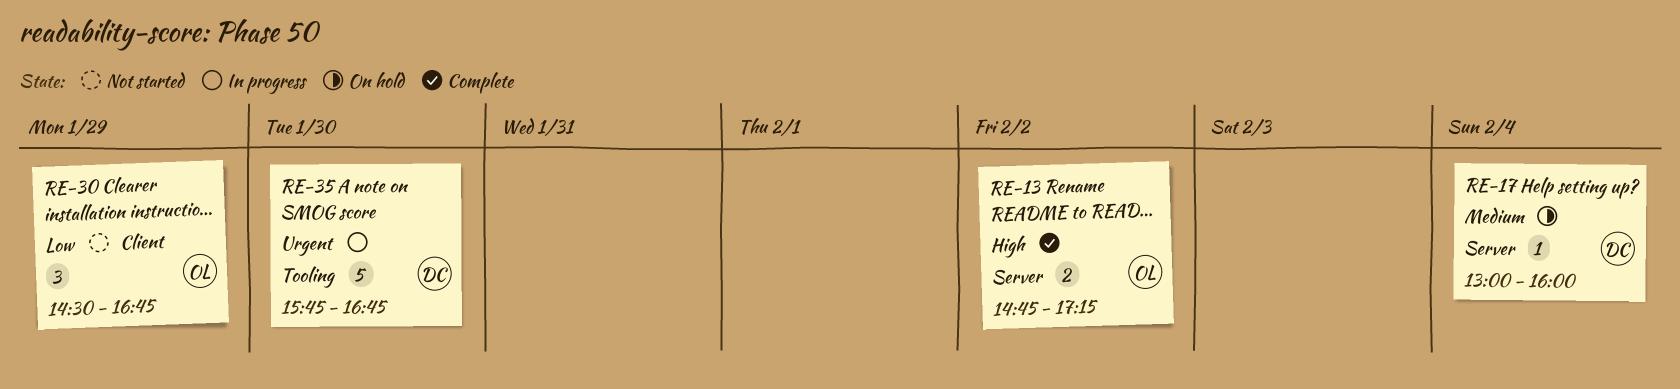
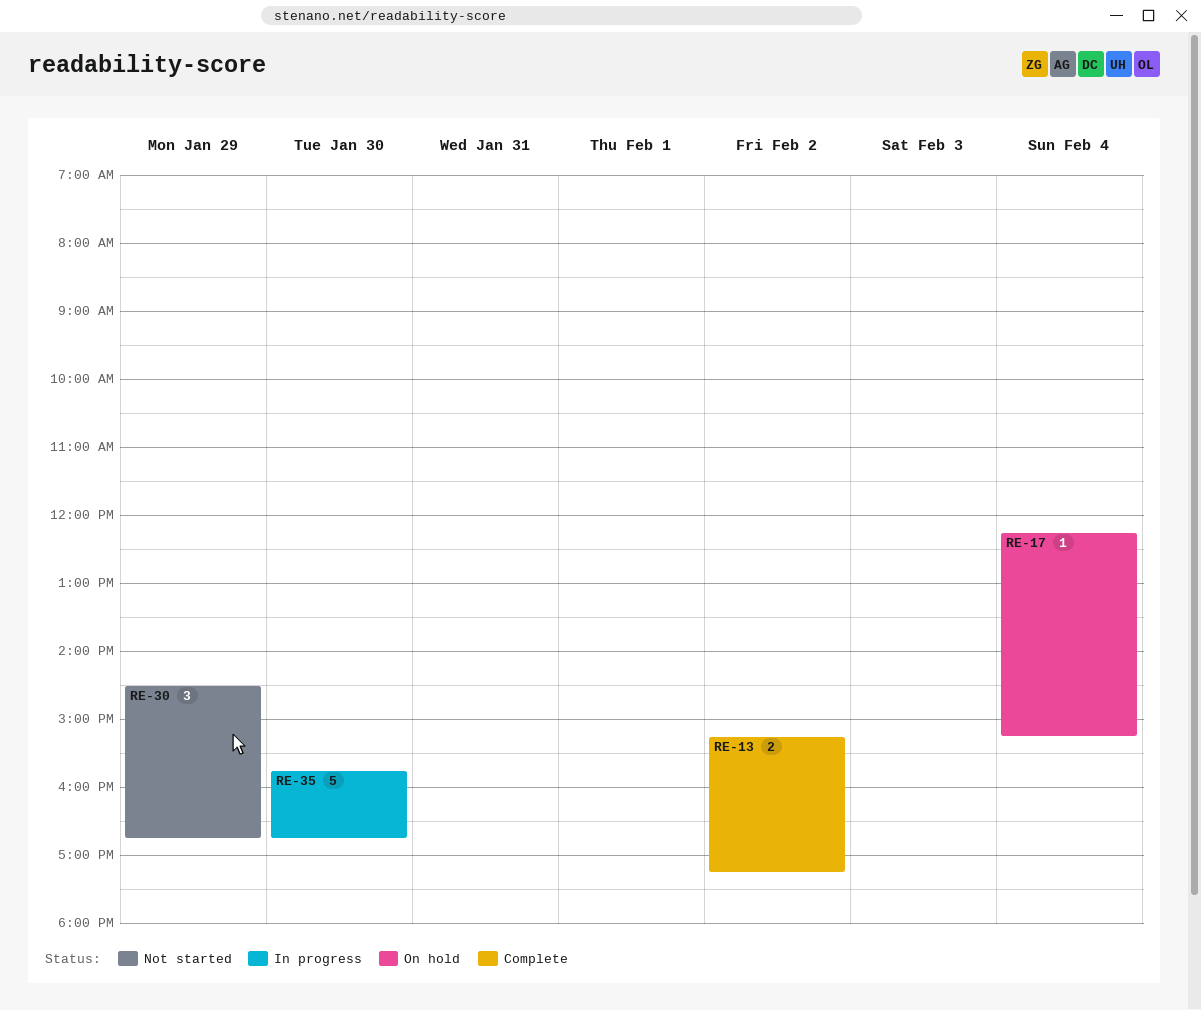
RE-13, begins: 14:45 -> 15:15
RE-17, begins: 13:00 -> 12:15
RE-17, ends: 16:00 -> 15:15

